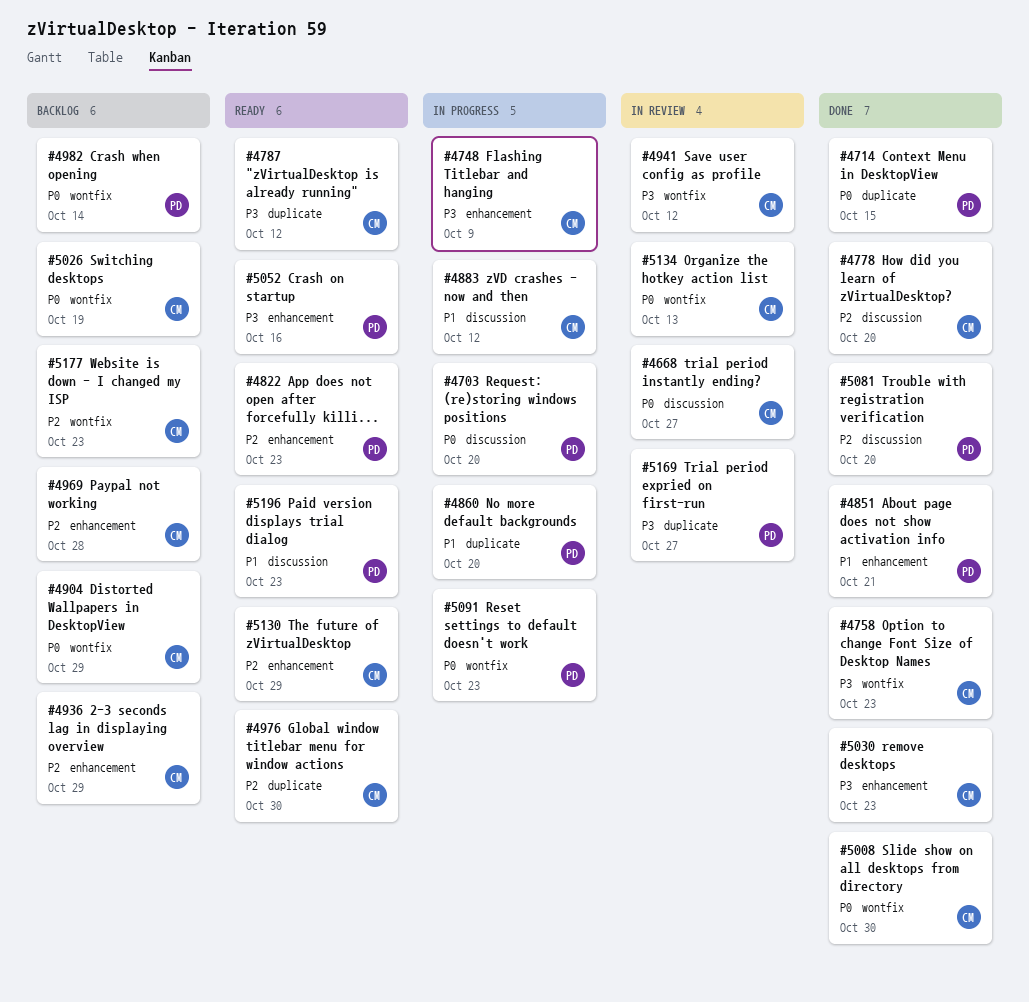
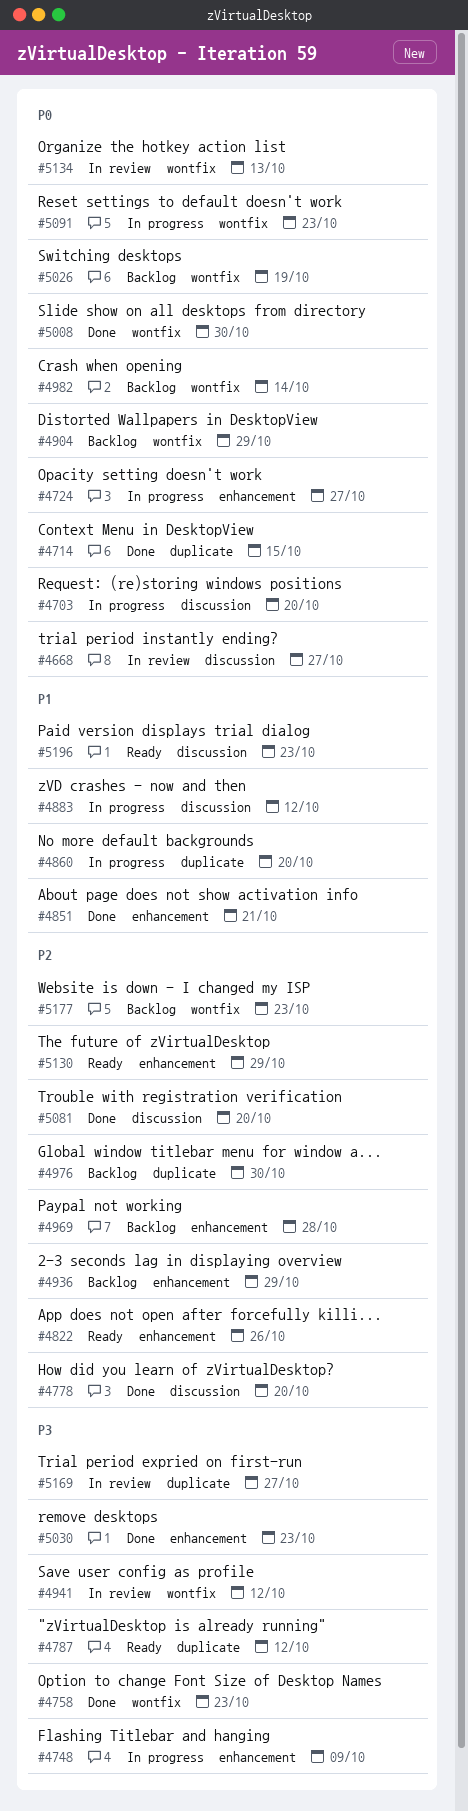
#4724: none -> present
#4822, due: Oct 23 -> Oct 26
#4976, status: Ready -> Backlog
#5052: present -> none

